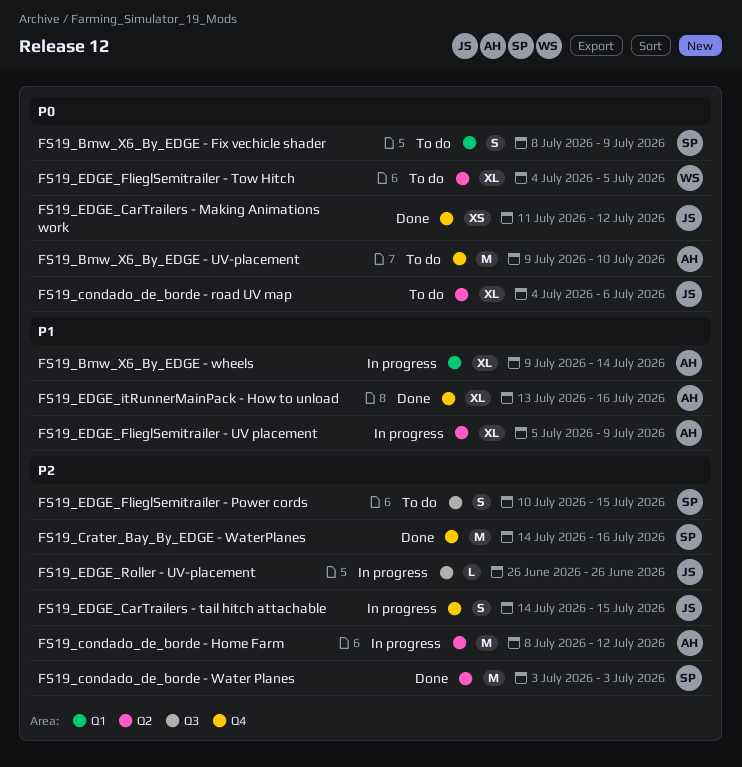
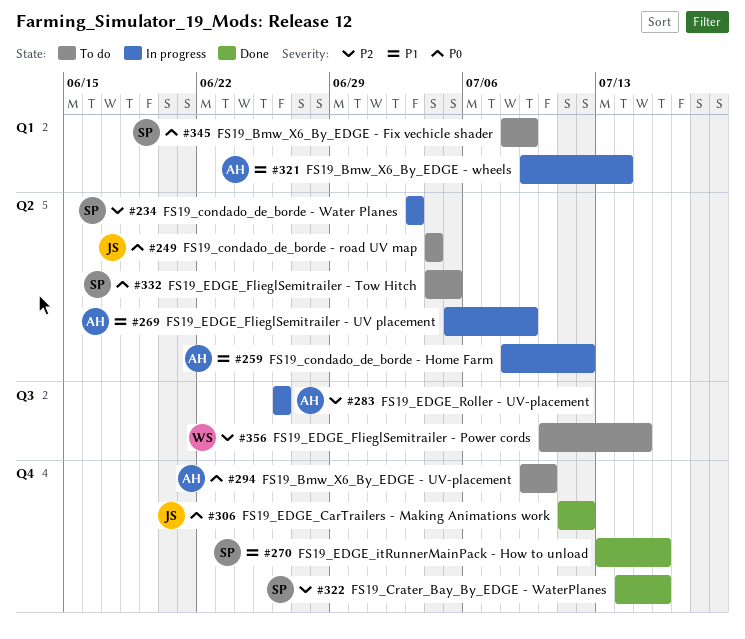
FS19_condado_de_borde - Home Farm, priority: P2 -> P1
FS19_condado_de_borde - road UV map, due: Jul 6 -> Jul 4
FS19_condado_de_borde - Water Planes, status: Done -> In progress
FS19_EDGE_CarTrailers - tail hitch attachable: present -> none
FS19_EDGE_FlieglSemitrailer - Power cords, owner: SP -> WS
FS19_EDGE_FlieglSemitrailer - Tow Hitch, owner: WS -> SP
FS19_EDGE_itRunnerMainPack - How to unload, owner: AH -> SP
FS19_EDGE_Roller - UV-placement, owner: JS -> AH

